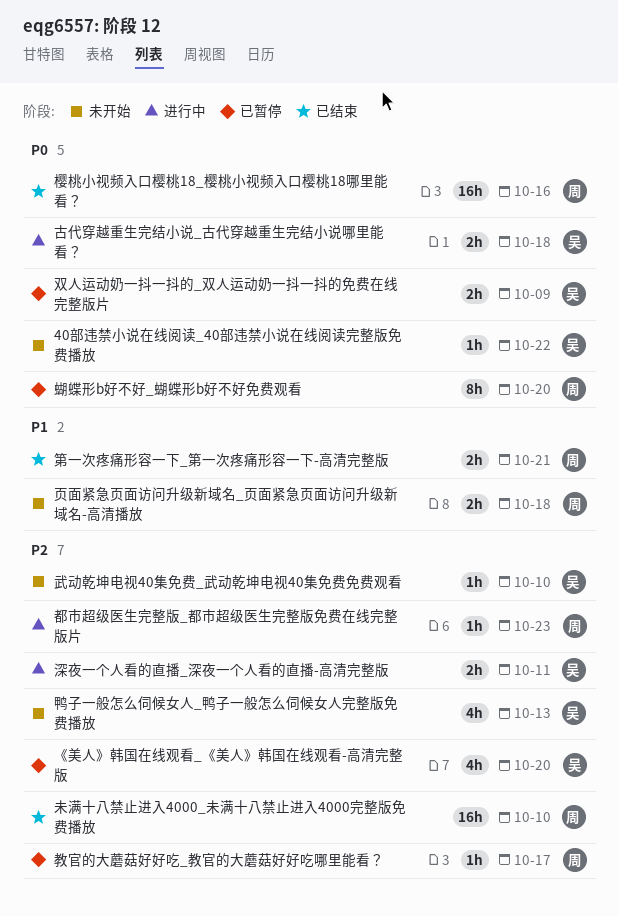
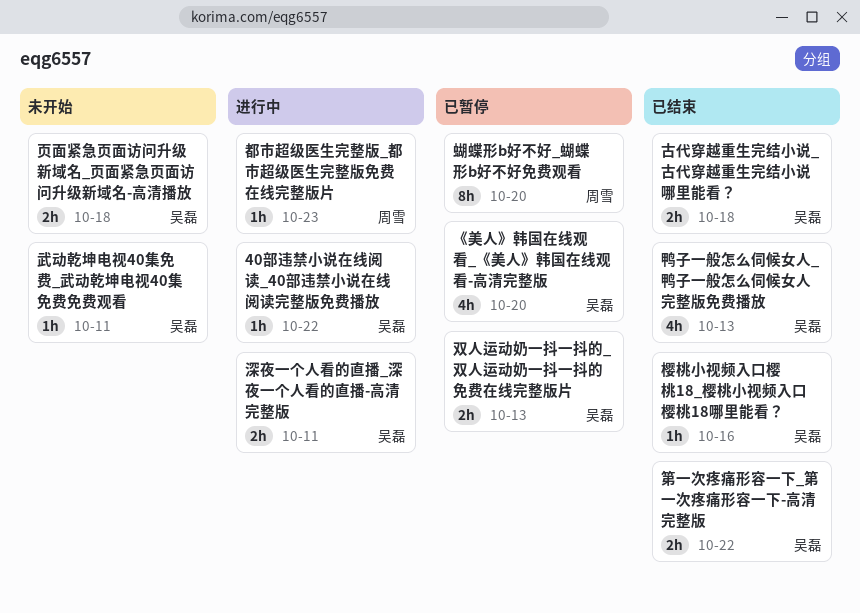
40部违禁小说在线阅读_40部违禁小说在线阅读完整版免费播放, status: 未开始 -> 进行中
双人运动奶一抖一抖的_双人运动奶一抖一抖的免费在线完整版片, due: Oct 9 -> Oct 13
古代穿越重生完结小说_古代穿越重生完结小说哪里能看？, status: 进行中 -> 已结束
教官的大蘑菇好好吃_教官的大蘑菇好好吃哪里能看？: present -> none
未满十八禁止进入4000_未满十八禁止进入4000完整版免费播放: present -> none
樱桃小视频入口樱桃18_樱桃小视频入口樱桃18哪里能看？, owner: 周雪 -> 吴磊
樱桃小视频入口樱桃18_樱桃小视频入口樱桃18哪里能看？, estimate: 16h -> 1h
武动乾坤电视40集免费_武动乾坤电视40集免费免费观看, due: Oct 10 -> Oct 11
第一次疼痛形容一下_第一次疼痛形容一下-高清完整版, owner: 周雪 -> 吴磊
第一次疼痛形容一下_第一次疼痛形容一下-高清完整版, due: Oct 21 -> Oct 22
页面紧急页面访问升级新域名_页面紧急页面访问升级新域名-高清播放, owner: 周雪 -> 吴磊
鸭子一般怎么伺候女人_鸭子一般怎么伺候女人完整版免费播放, status: 未开始 -> 已结束

